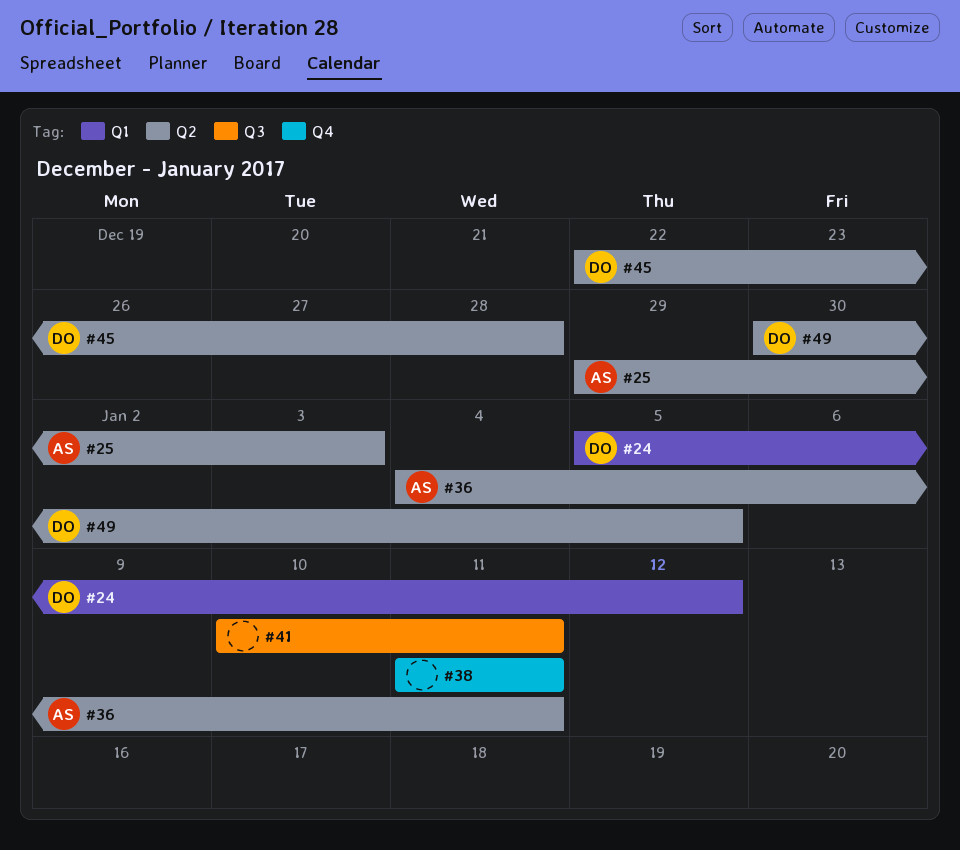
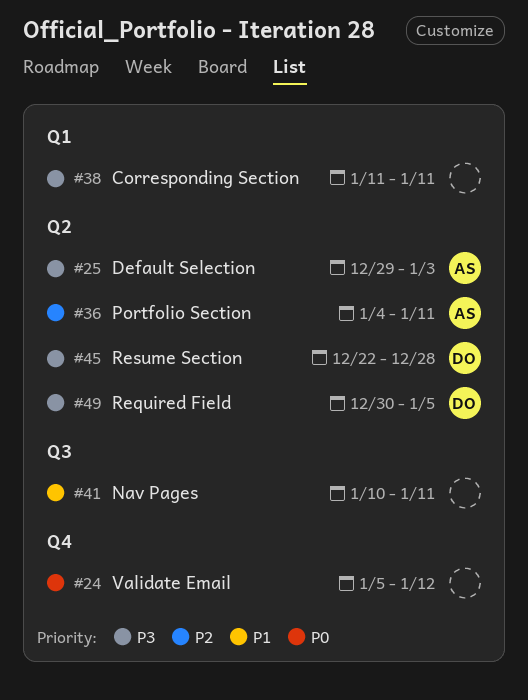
#24, owner: DO -> none
#24, label: Q1 -> Q4
#38, label: Q4 -> Q1

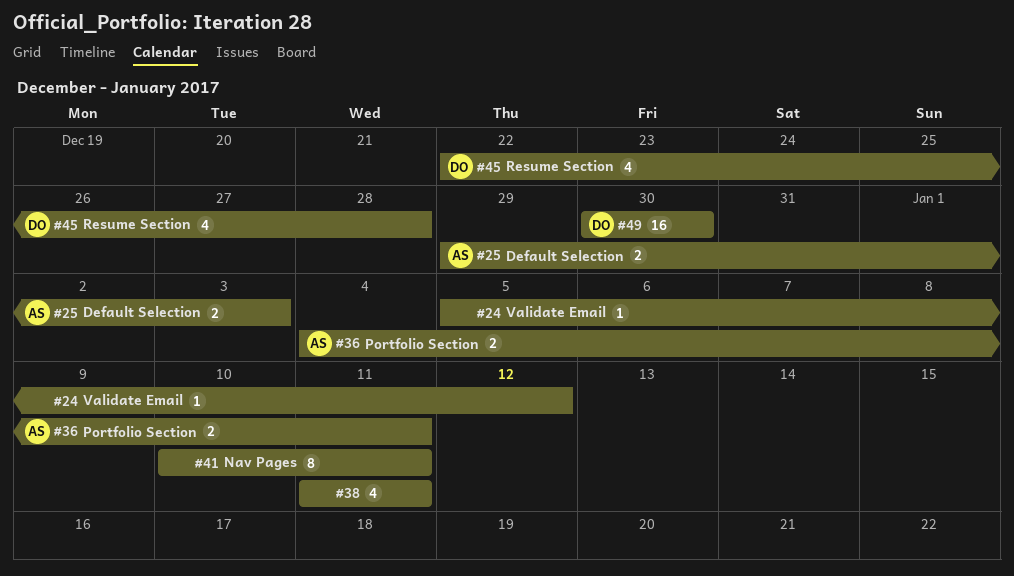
#49, due: Jan 5 -> Dec 30

